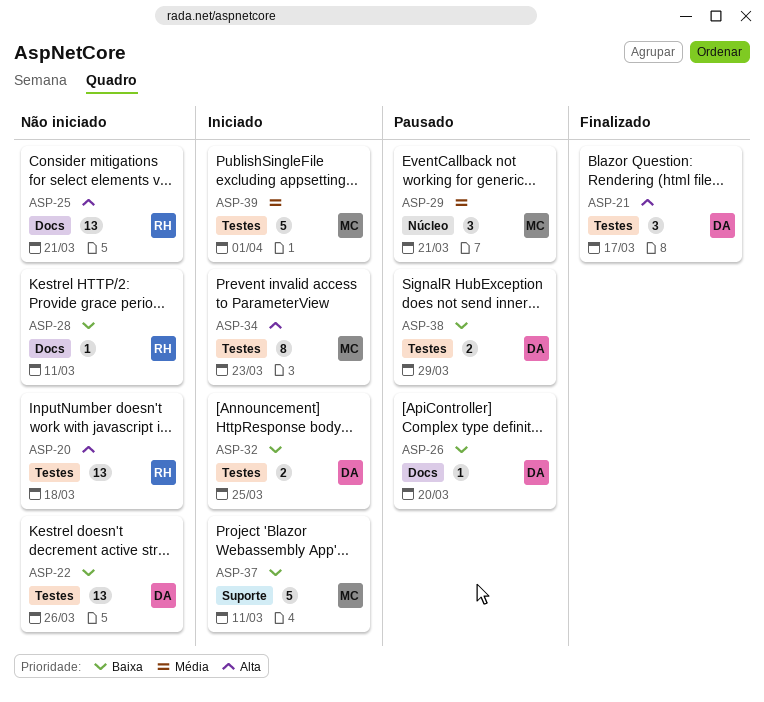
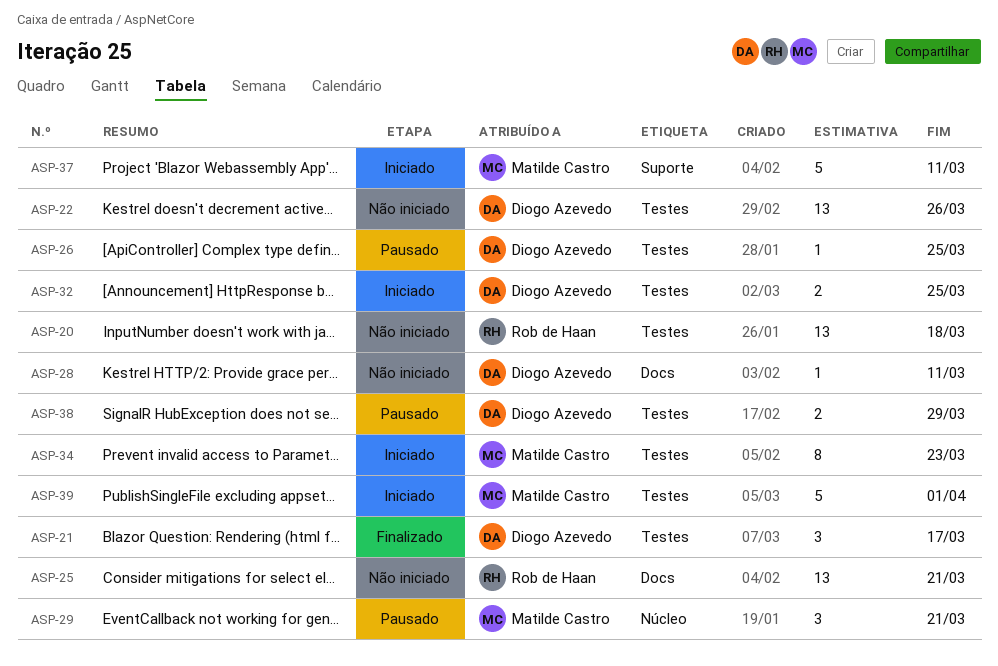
ASP-26, label: Docs -> Testes
ASP-26, due: Mar 20 -> Mar 25
ASP-28, owner: Rob de Haan -> Diogo Azevedo

